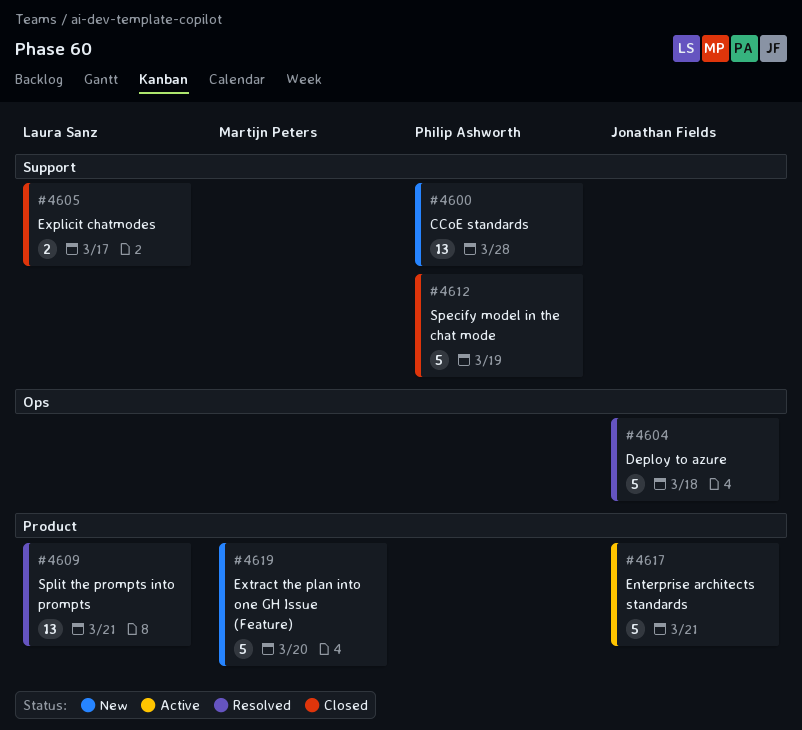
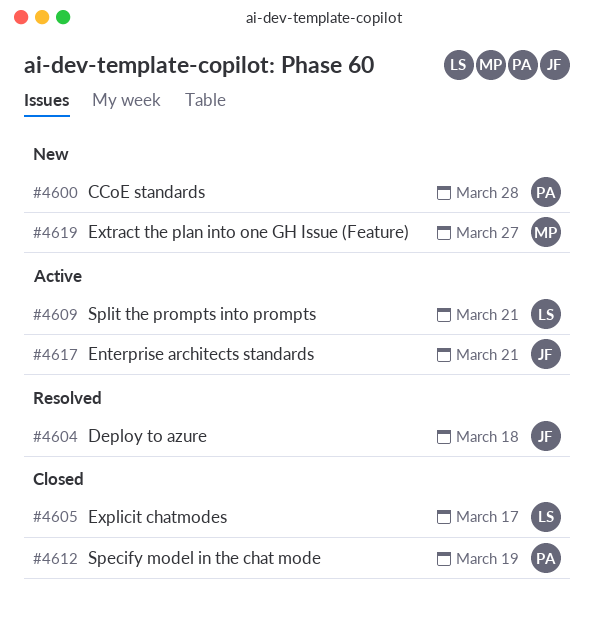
#4609, status: Resolved -> Active
#4619, due: Mar 20 -> Mar 27

